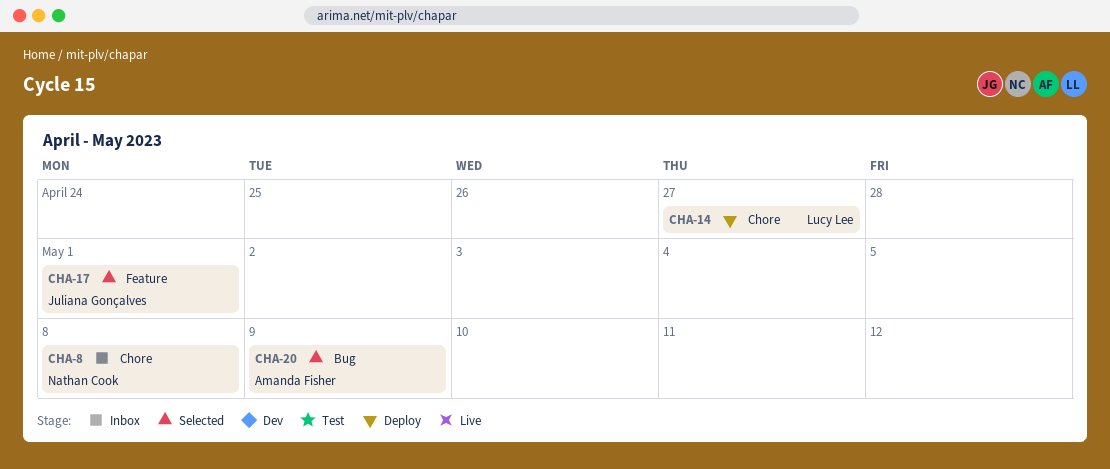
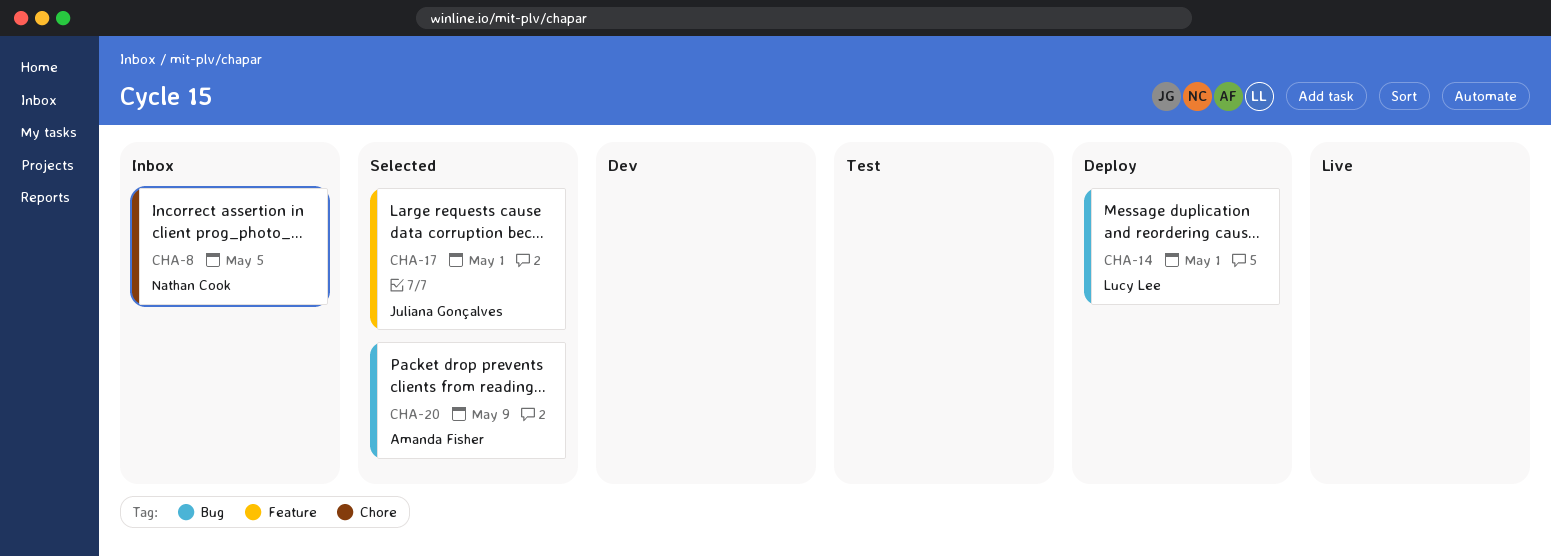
CHA-8, due: May 8 -> May 5
CHA-14, label: Chore -> Bug
CHA-14, due: Apr 27 -> May 1

